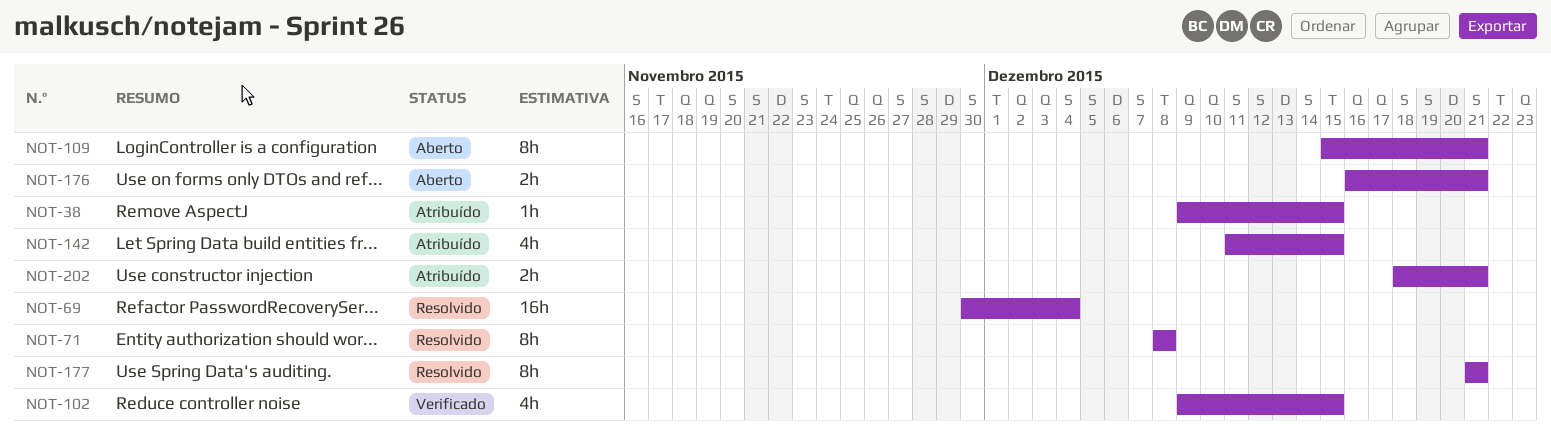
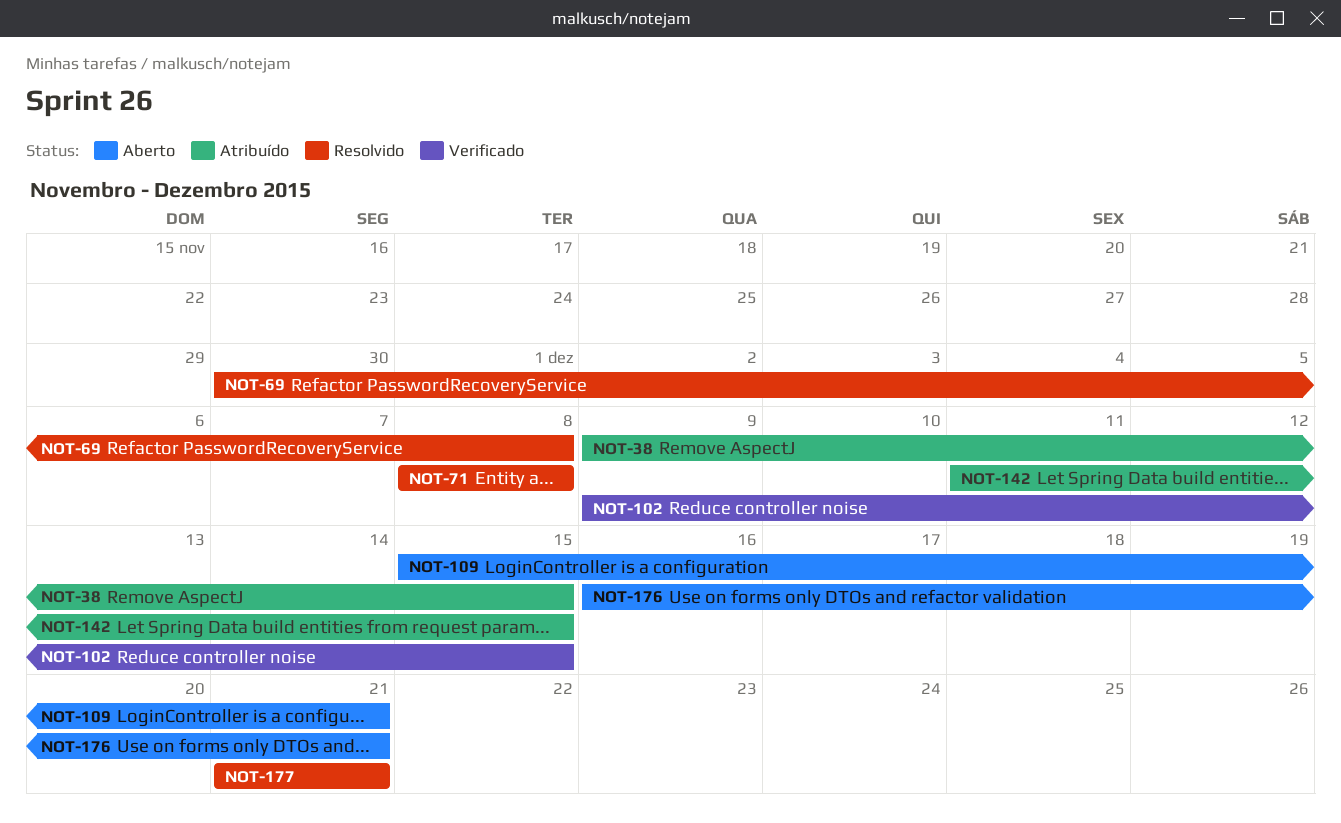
NOT-69, due: Dec 4 -> Dec 8
NOT-202: present -> none

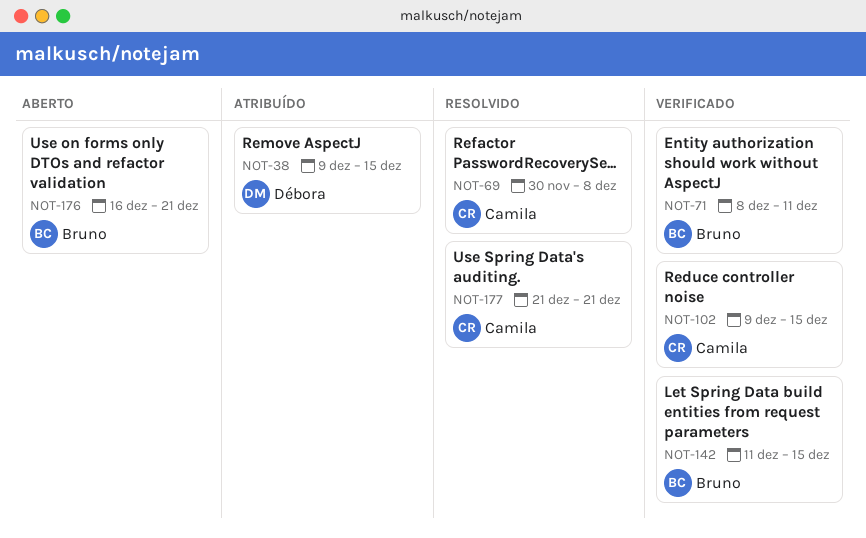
NOT-71, status: Resolvido -> Verificado
NOT-71, due: Dec 8 -> Dec 11
NOT-109: present -> none
NOT-142, status: Atribuído -> Verificado

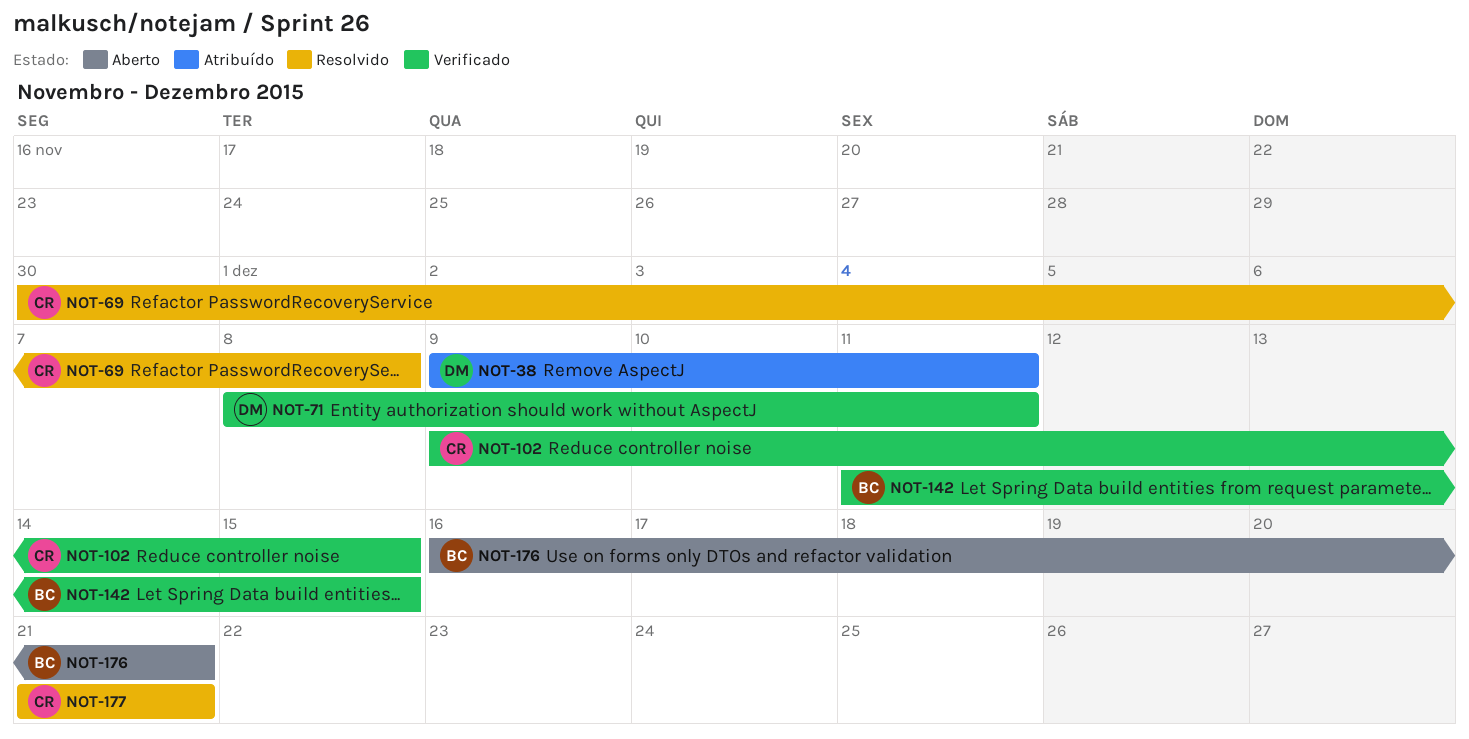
NOT-38, due: Dec 15 -> Dec 11
NOT-71, owner: Bruno -> Débora

